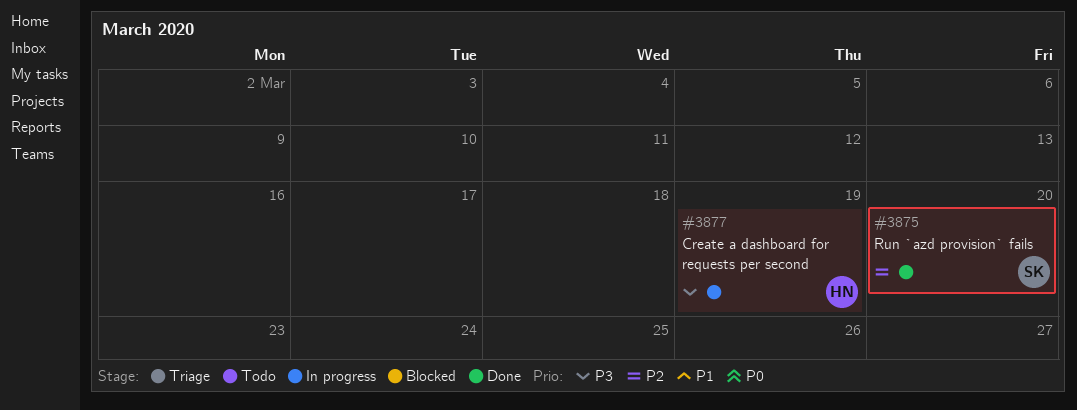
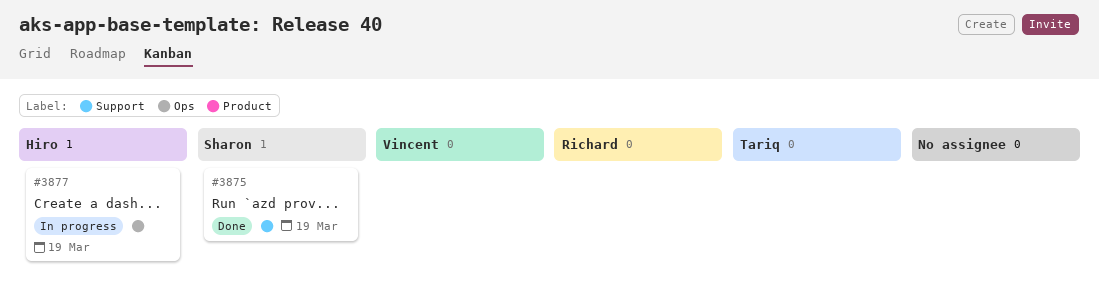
#3875, due: Mar 20 -> Mar 19

